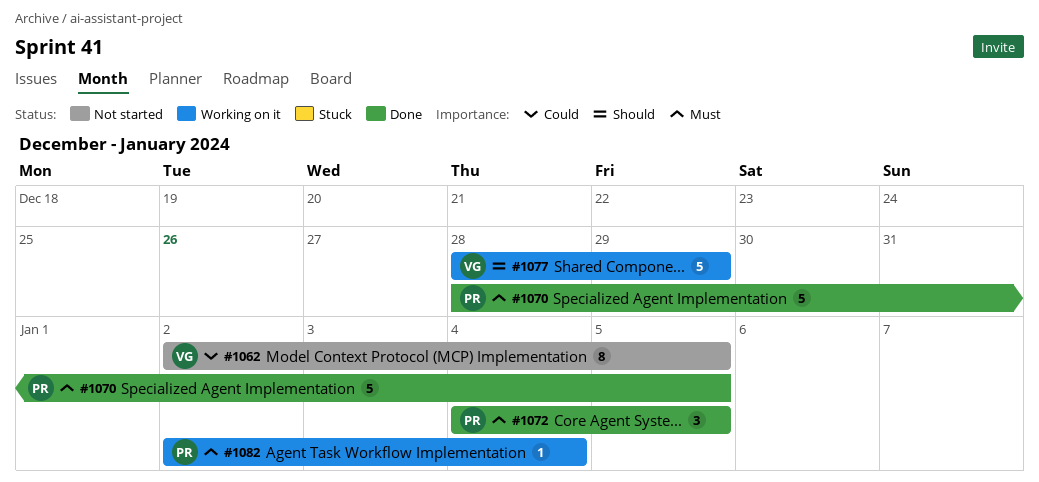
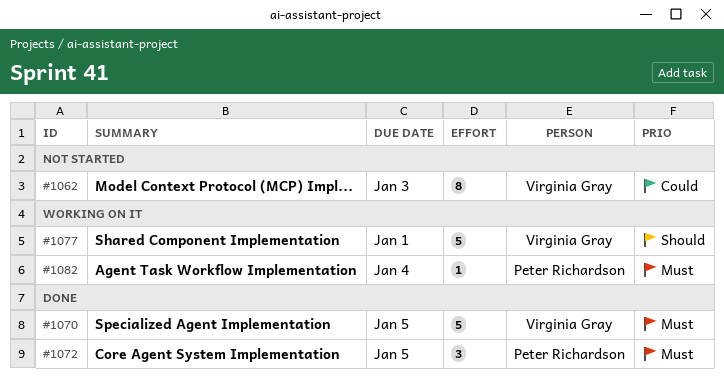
#1062, due: Jan 5 -> Jan 3
#1070, owner: Peter Richardson -> Virginia Gray
#1077, due: Dec 29 -> Jan 1

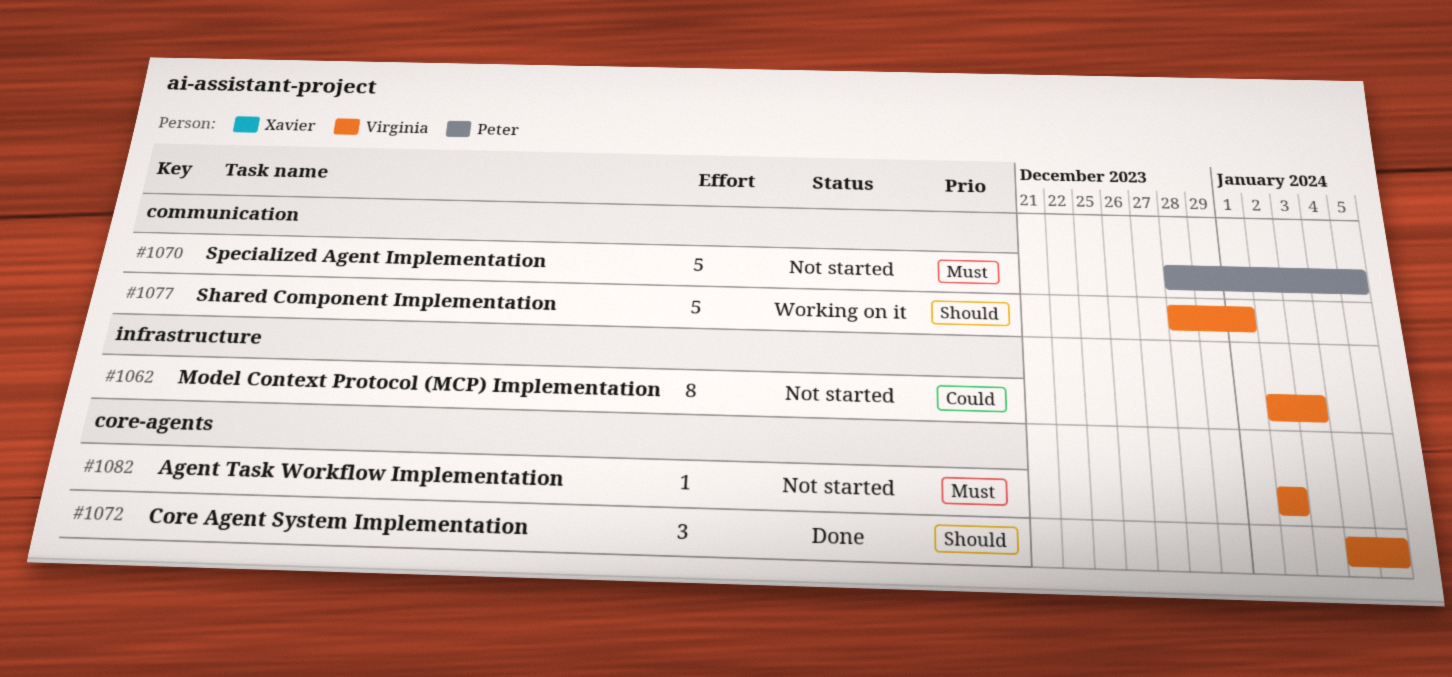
#1070, status: Done -> Not started
#1070, owner: Virginia Gray -> Peter Richardson
#1072, owner: Peter Richardson -> Virginia Gray
#1072, priority: Must -> Should
#1082, status: Working on it -> Not started
#1082, owner: Peter Richardson -> Virginia Gray
#1082, due: Jan 4 -> Jan 2

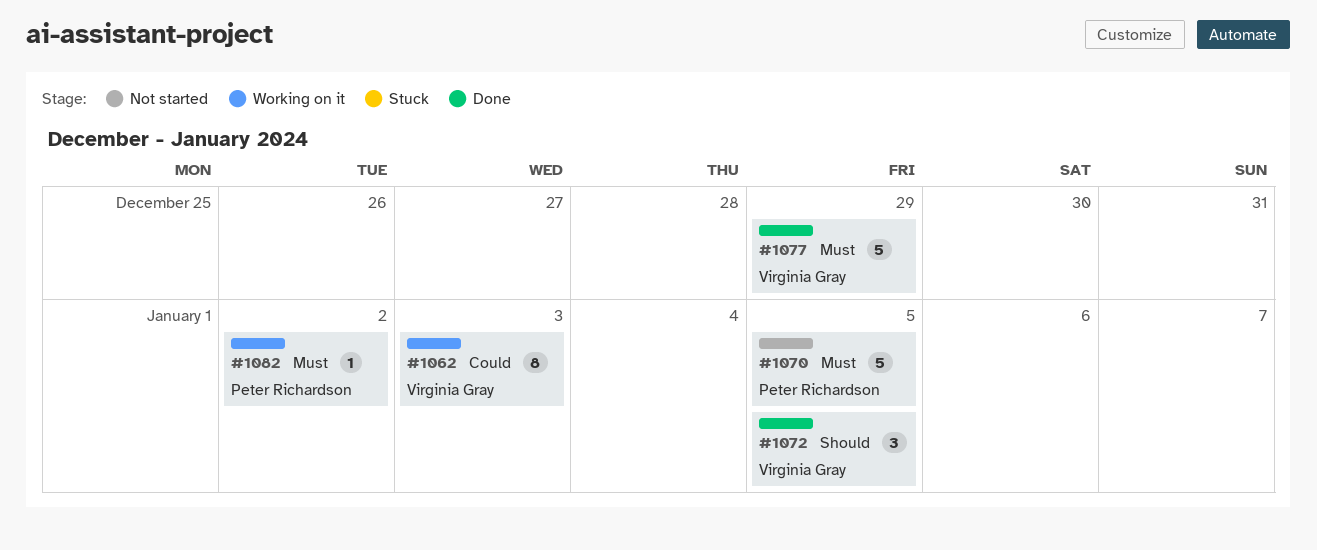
#1062, status: Not started -> Working on it
#1077, status: Working on it -> Done
#1077, priority: Should -> Must
#1077, due: Jan 1 -> Dec 29
#1082, status: Not started -> Working on it
#1082, owner: Virginia Gray -> Peter Richardson

